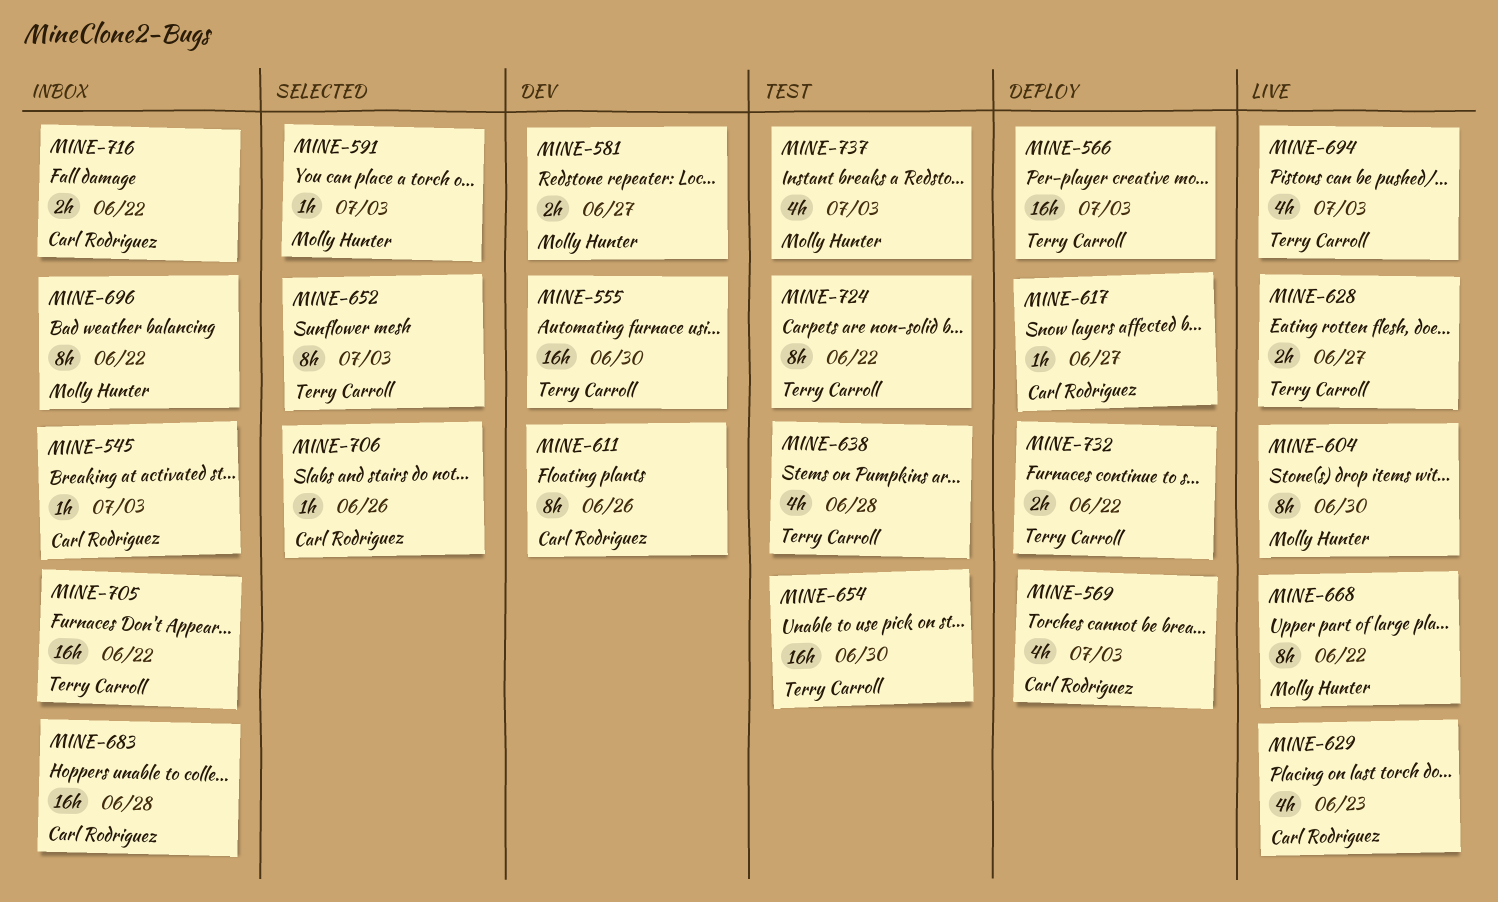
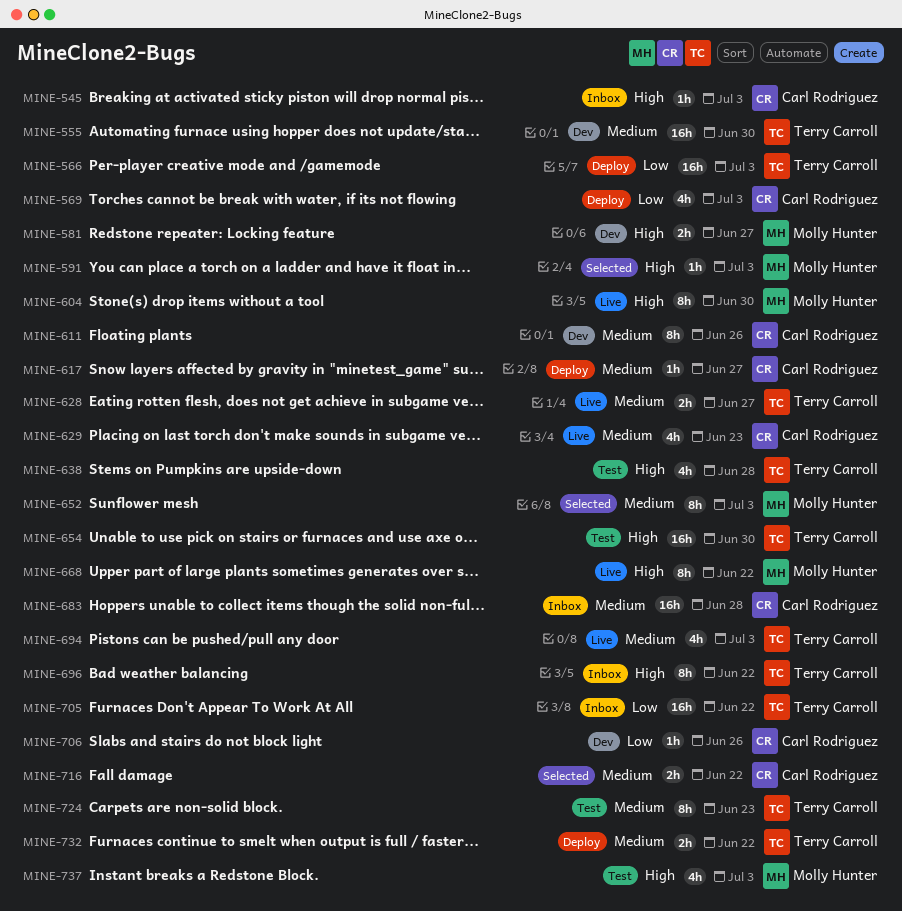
MINE-652, owner: Terry Carroll -> Molly Hunter
MINE-696, owner: Molly Hunter -> Terry Carroll
MINE-706, status: Selected -> Dev
MINE-716, status: Inbox -> Selected
MINE-724, due: Jun 22 -> Jun 23

